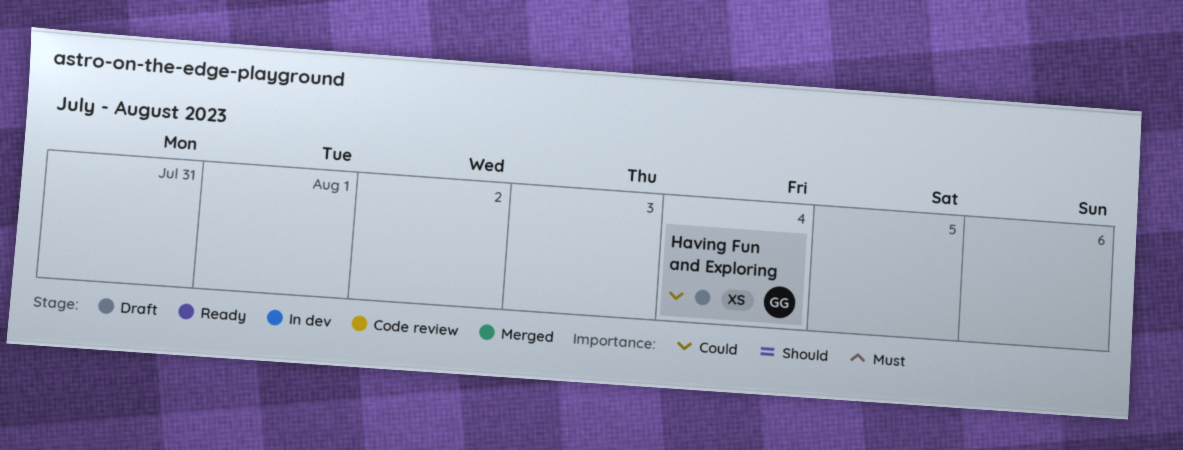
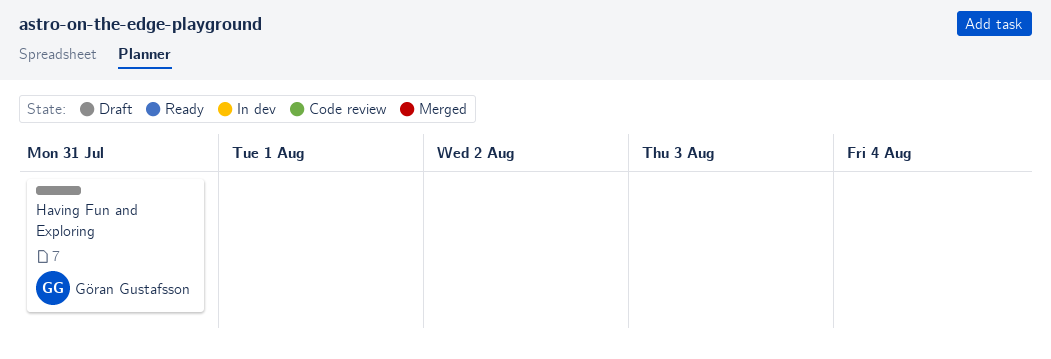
Having Fun and Exploring, due: Aug 4 -> Jul 31

